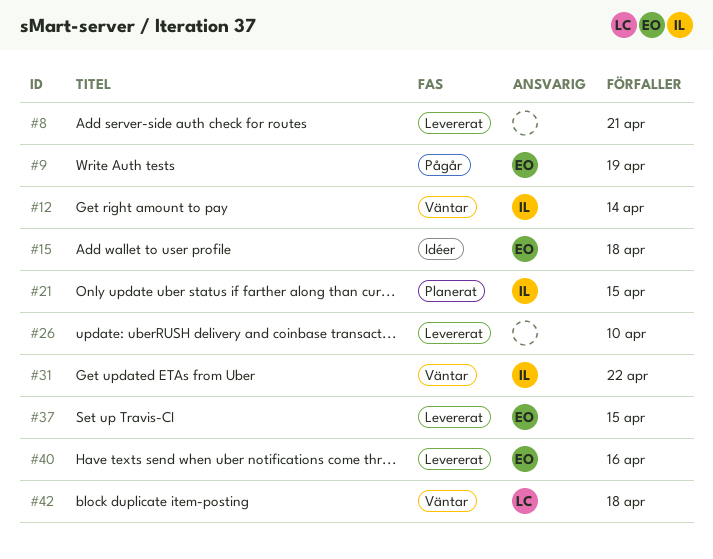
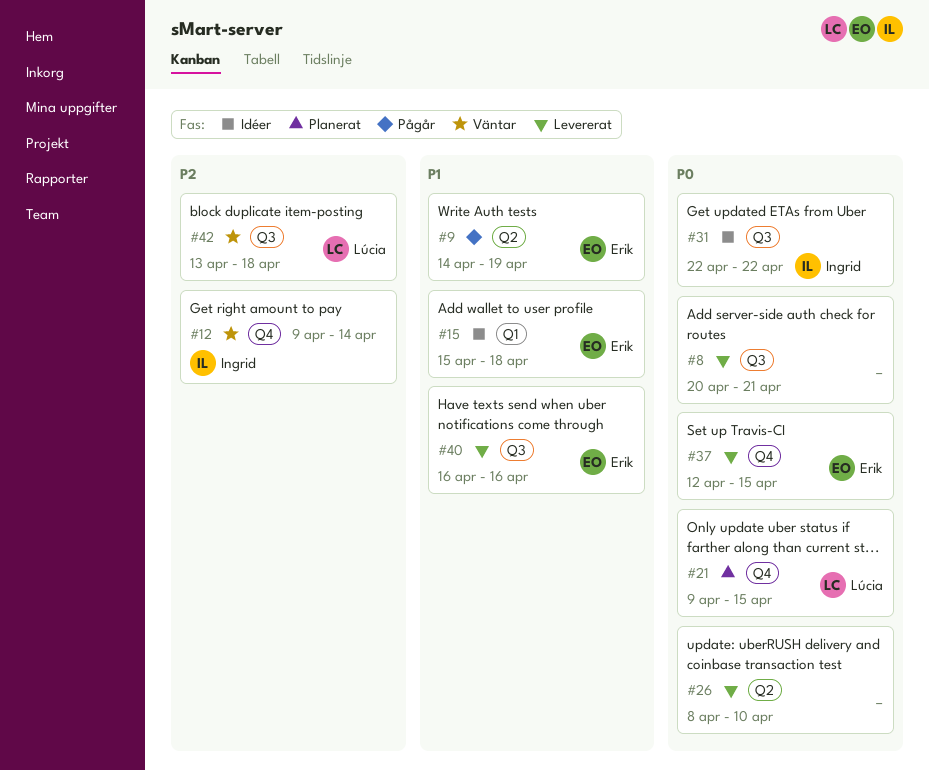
#21, owner: Ingrid -> Lúcia
#31, status: Väntar -> Idéer

